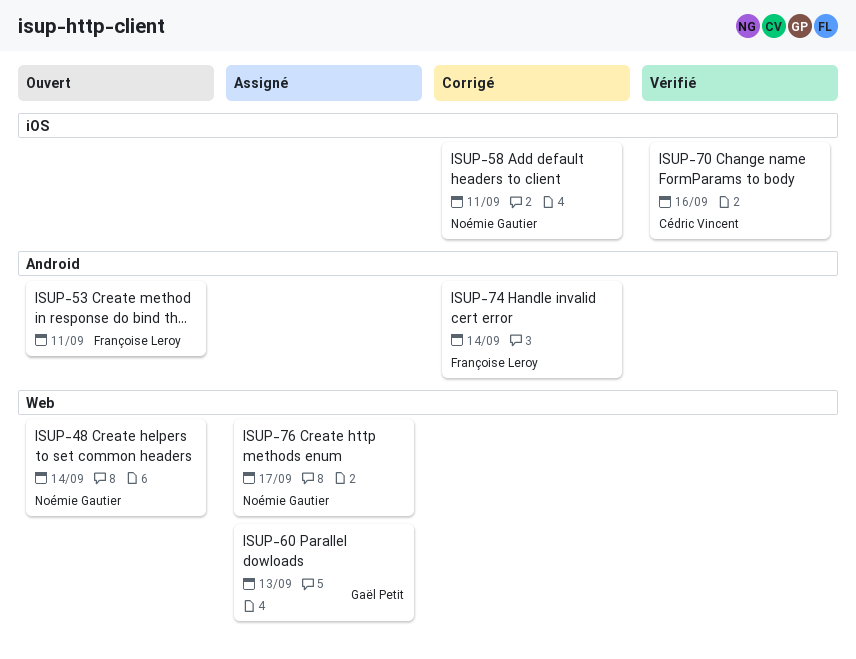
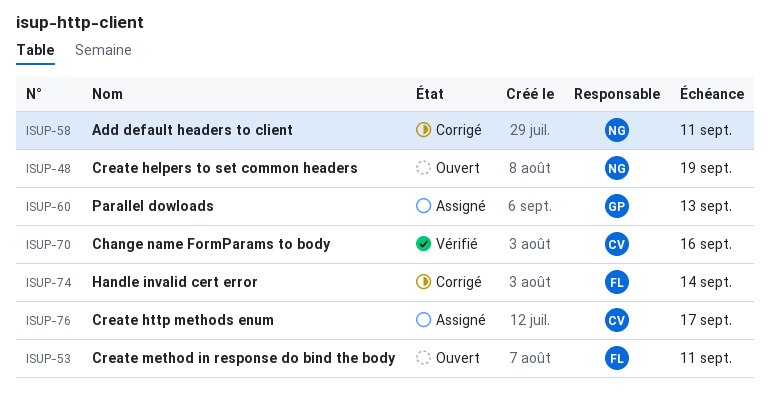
ISUP-48, due: Sep 14 -> Sep 19
ISUP-76, owner: Noémie Gautier -> Cédric Vincent

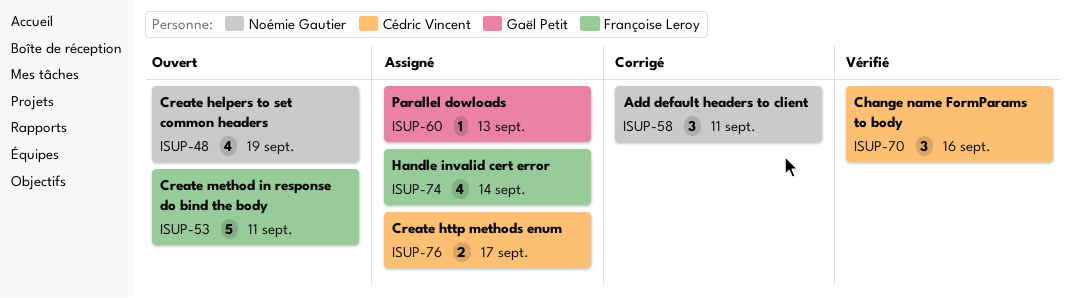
ISUP-74, status: Corrigé -> Assigné

